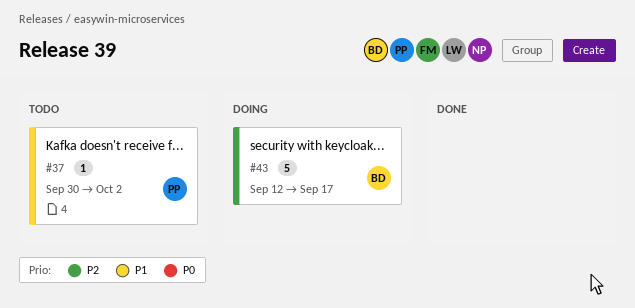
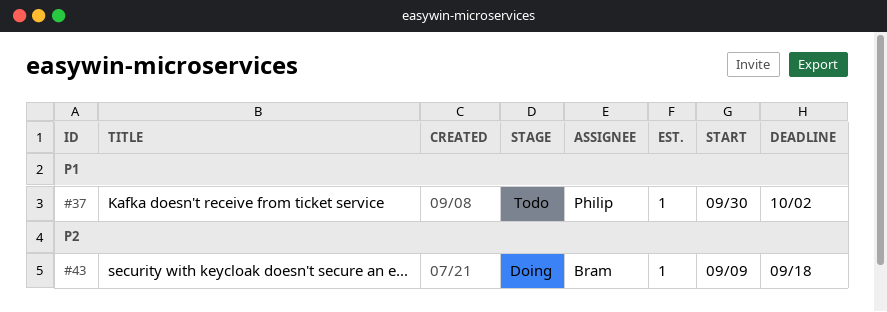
#43, estimate: 5 -> 1
#43, start: Sep 12 -> Sep 9
#43, due: Sep 17 -> Sep 18

